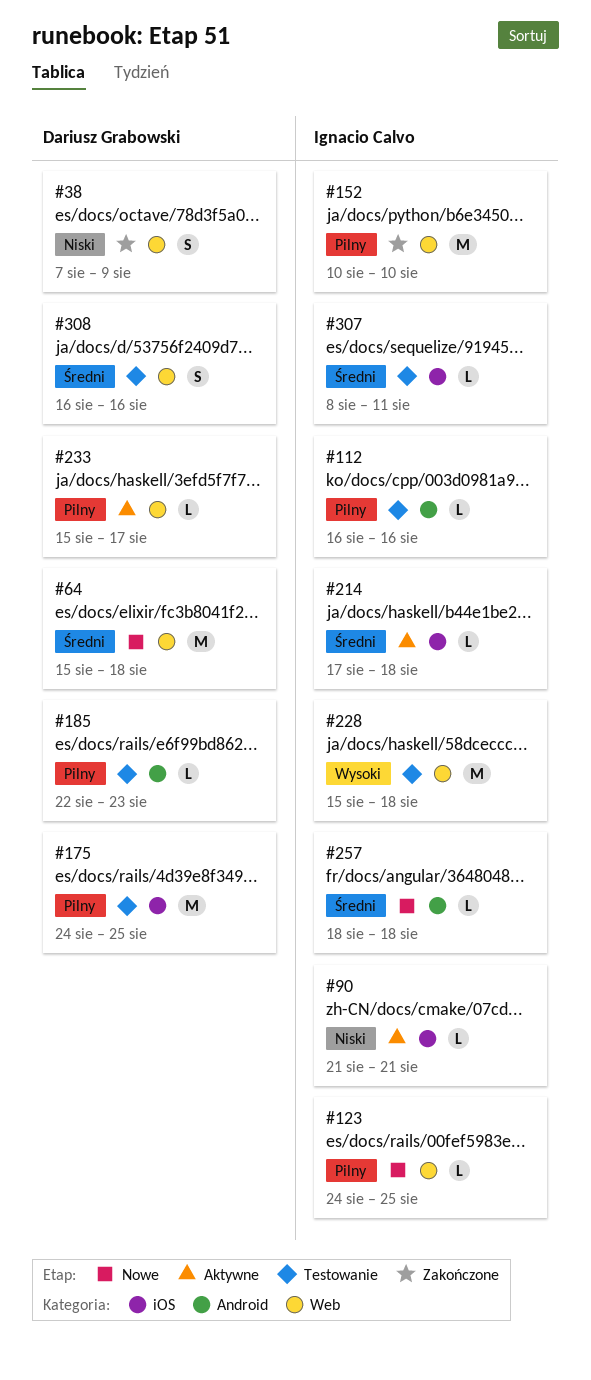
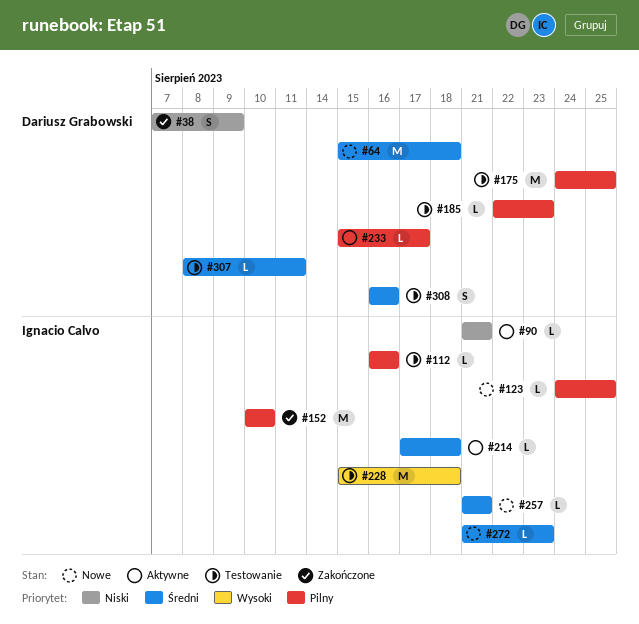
#257, start: Aug 18 -> Aug 21
#257, due: Aug 18 -> Aug 21
#272: none -> present
#307, owner: Ignacio Calvo -> Dariusz Grabowski

